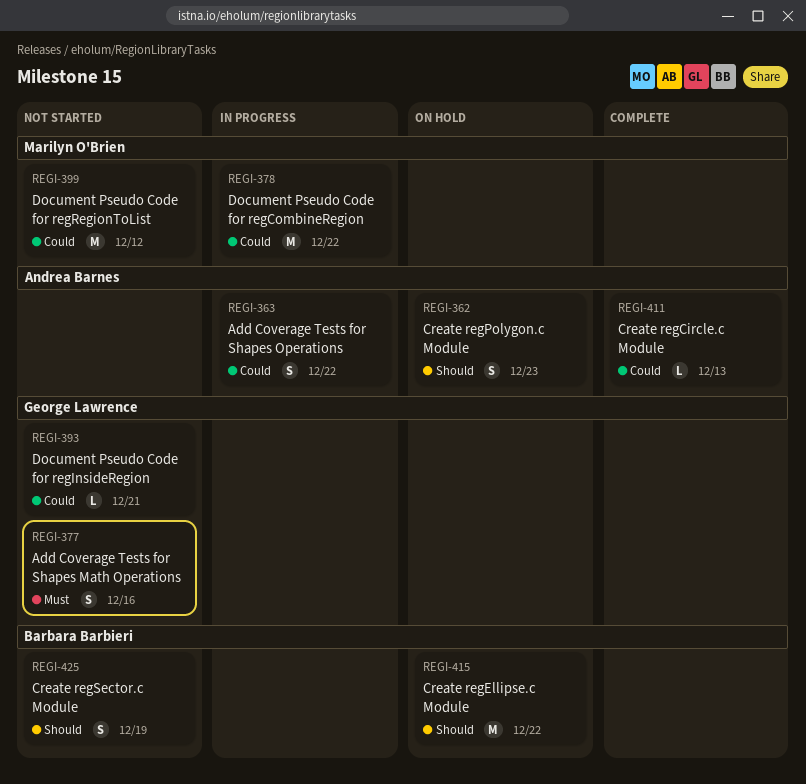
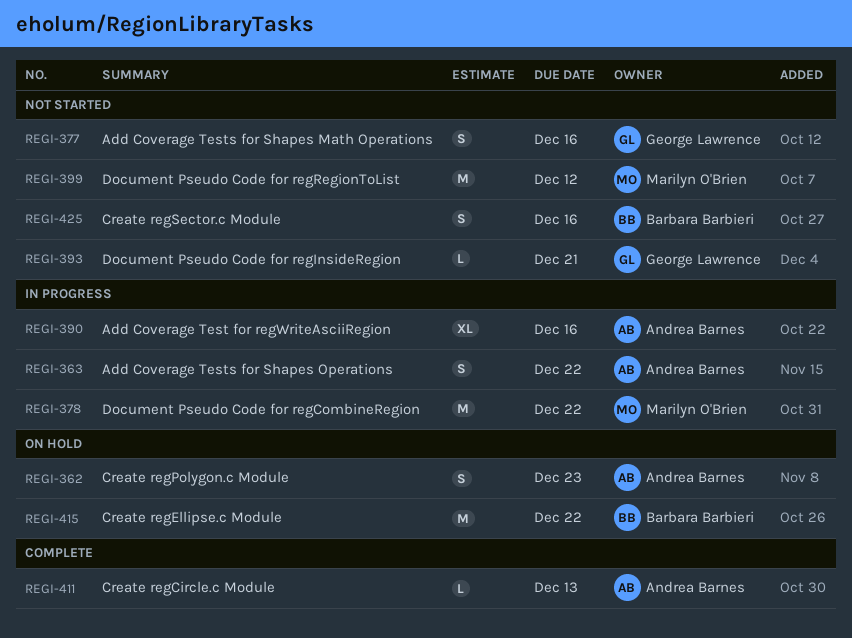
REGI-390: none -> present
REGI-425, due: Dec 19 -> Dec 16

